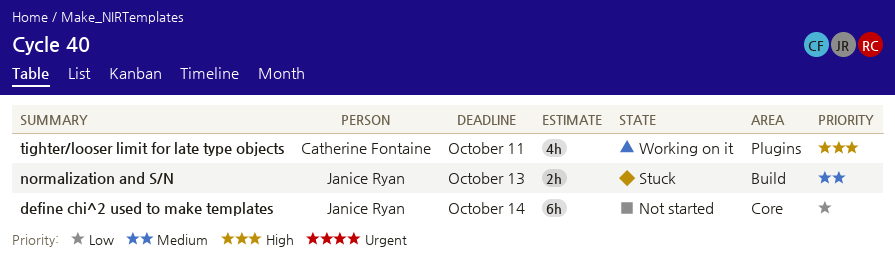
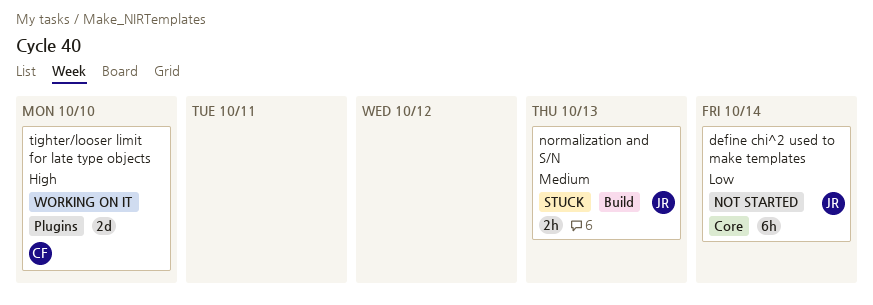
tighter/looser limit for late type objects, estimate: 4h -> 2d
tighter/looser limit for late type objects, due: Oct 11 -> Oct 10

